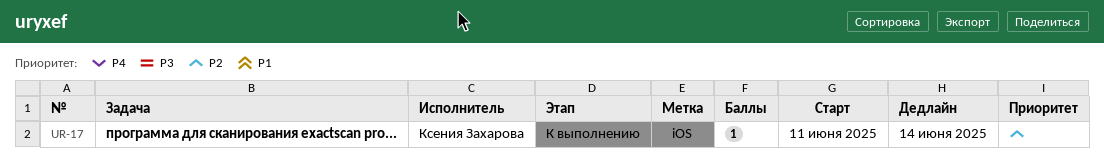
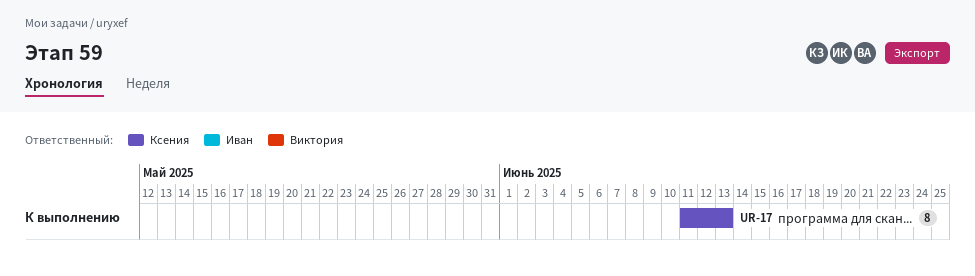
UR-17, estimate: 1 -> 8
UR-17, due: Jun 14 -> Jun 13

